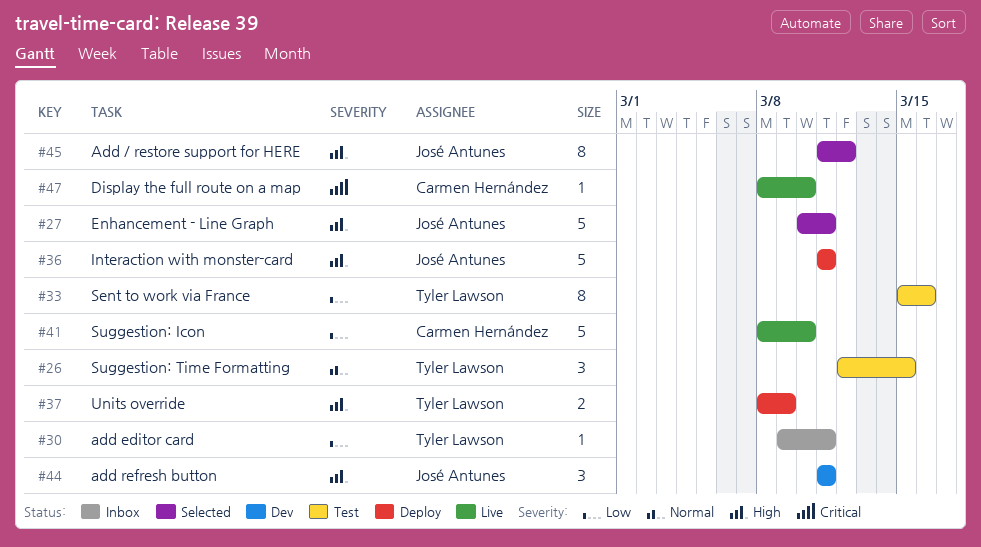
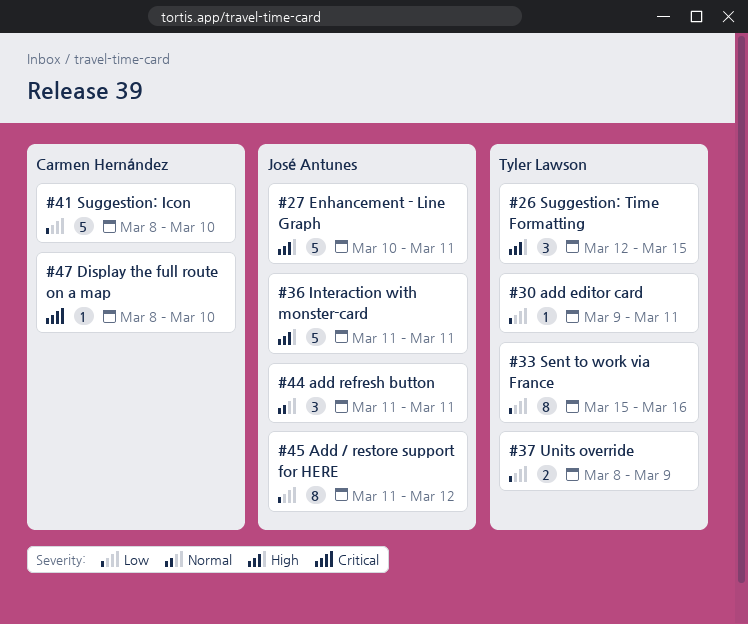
#26, priority: Normal -> High
#37, priority: High -> Low
#44, priority: High -> Normal
#45, priority: High -> Low

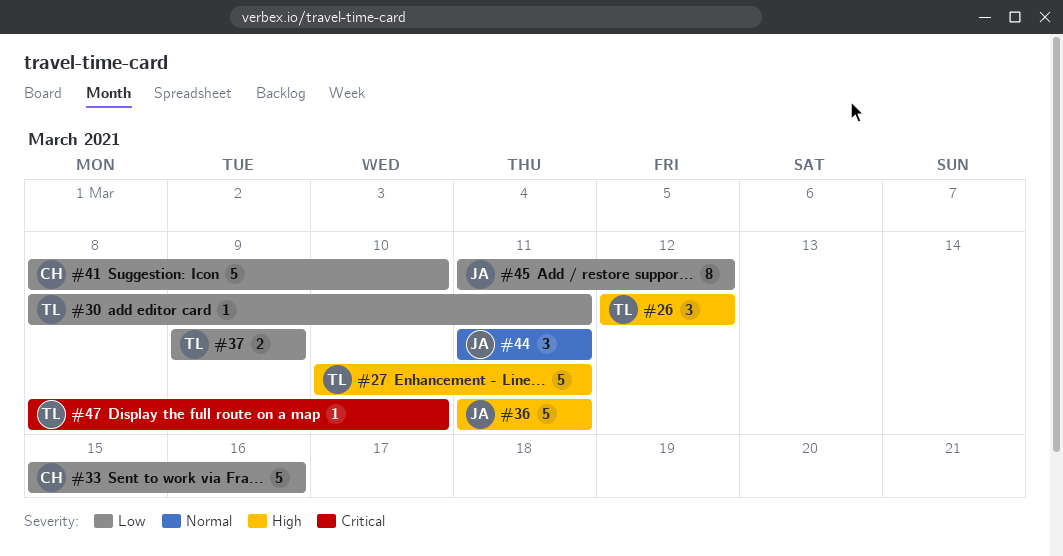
#26, due: Mar 15 -> Mar 12
#27, owner: José Antunes -> Tyler Lawson
#30, start: Mar 9 -> Mar 8
#33, owner: Tyler Lawson -> Carmen Hernández
#33, estimate: 8 -> 5
#37, start: Mar 8 -> Mar 9
#47, owner: Carmen Hernández -> Tyler Lawson

